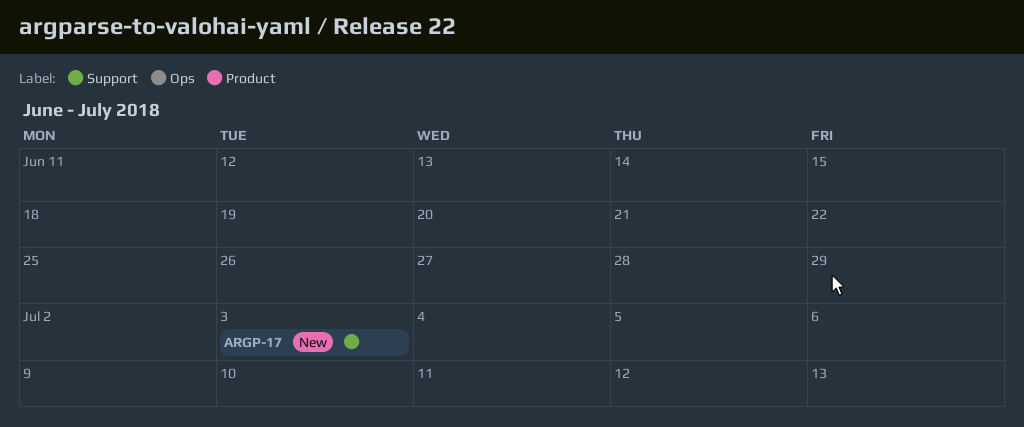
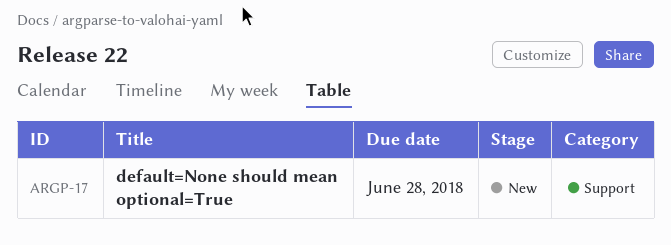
ARGP-17, due: Jul 3 -> Jun 28

